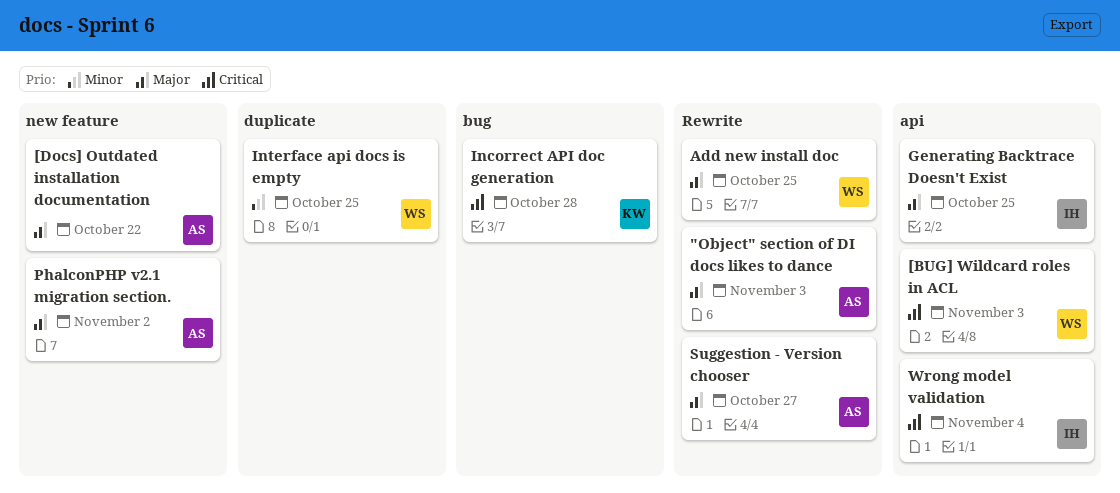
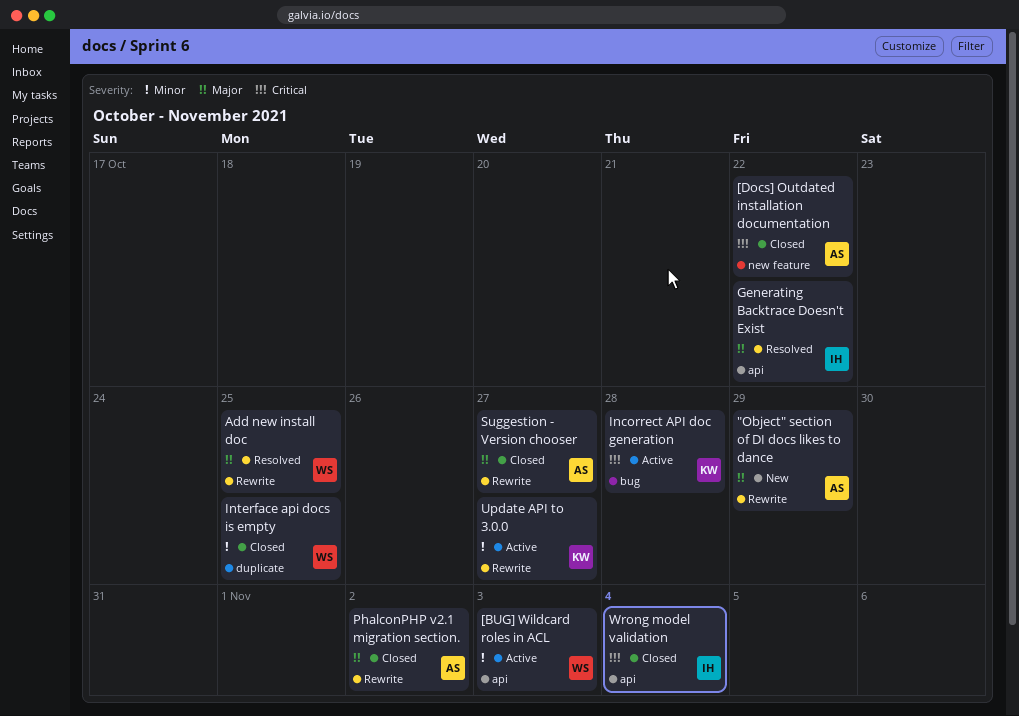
"Object" section of DI docs likes to dance, due: Nov 3 -> Oct 29
[BUG] Wildcard roles in ACL, priority: Critical -> Minor
[Docs] Outdated installation documentation, priority: Major -> Critical
Generating Backtrace Doesn't Exist, due: Oct 25 -> Oct 22
PhalconPHP v2.1 migration section., label: new feature -> Rewrite
Update API to 3.0.0: none -> present

